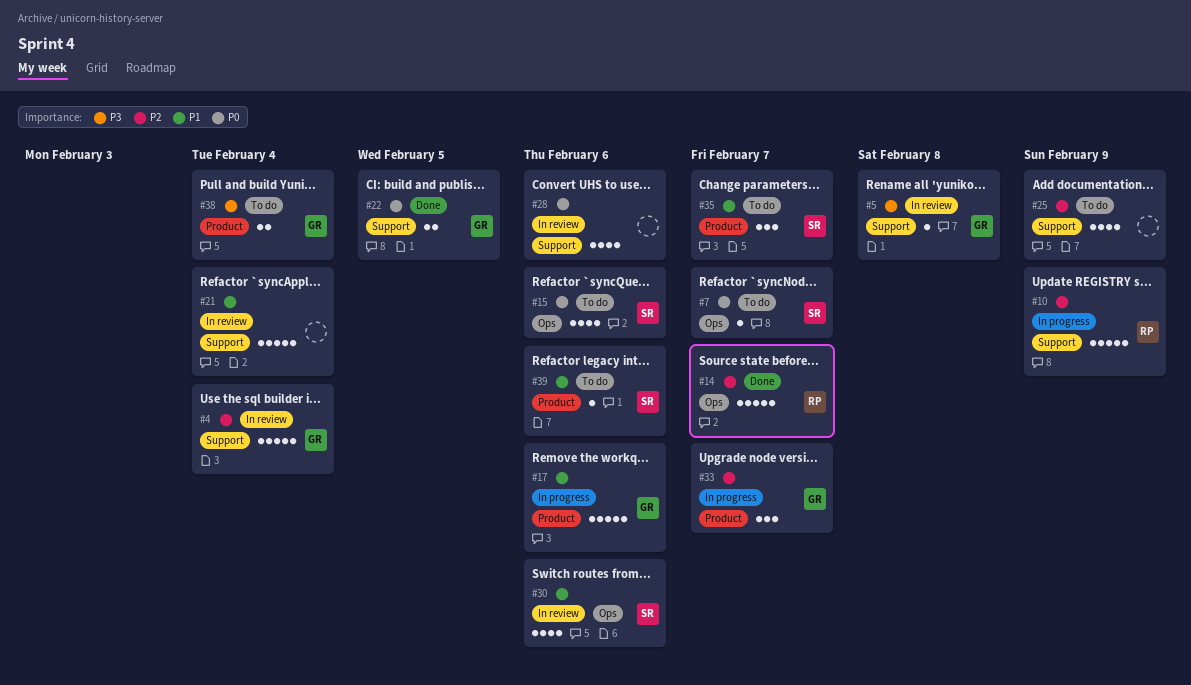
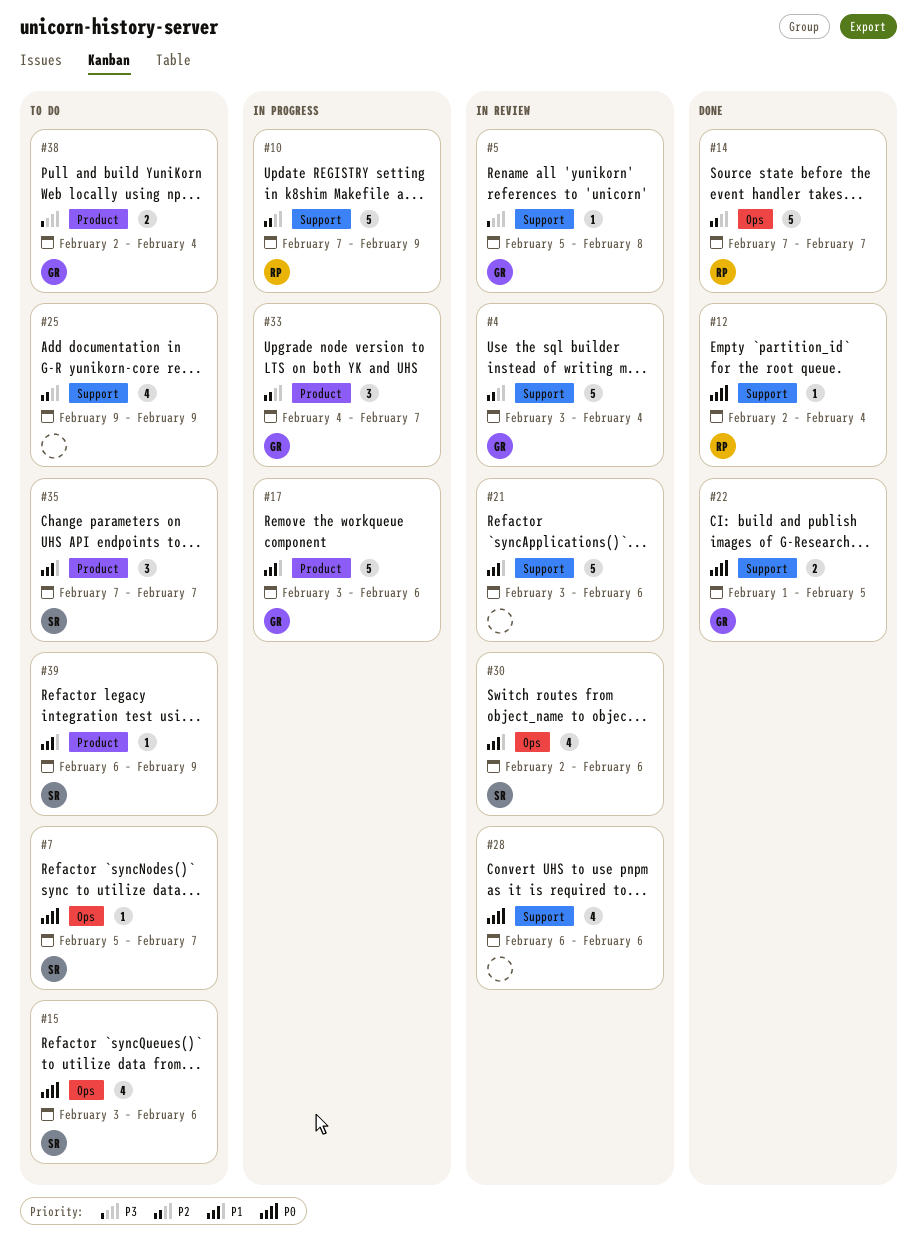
#12: none -> present
#21, due: Feb 4 -> Feb 6
#39, due: Feb 6 -> Feb 9

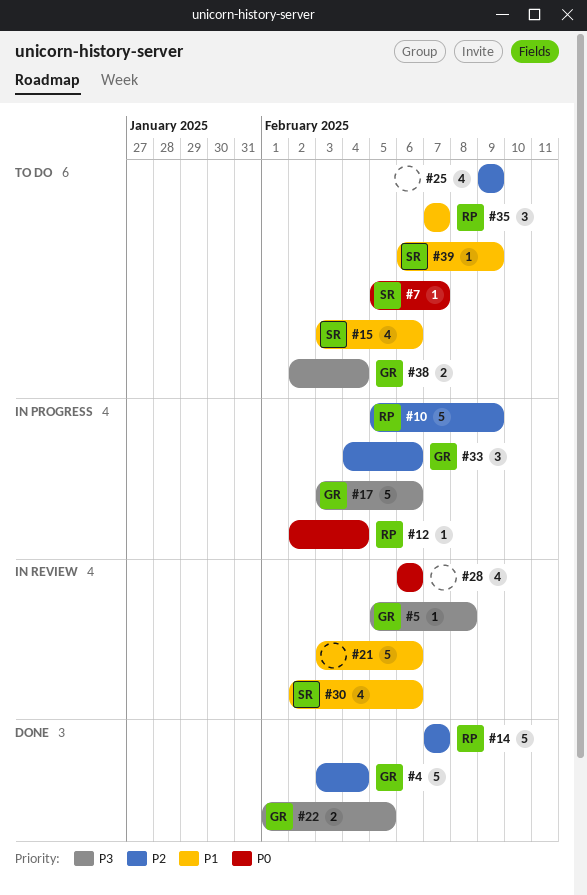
#4, status: In review -> Done
#10, start: Feb 7 -> Feb 5
#12, status: Done -> In progress
#15, priority: P0 -> P1
#17, priority: P1 -> P3
#22, priority: P0 -> P3
#33, due: Feb 7 -> Feb 6
#35, owner: SR -> RP

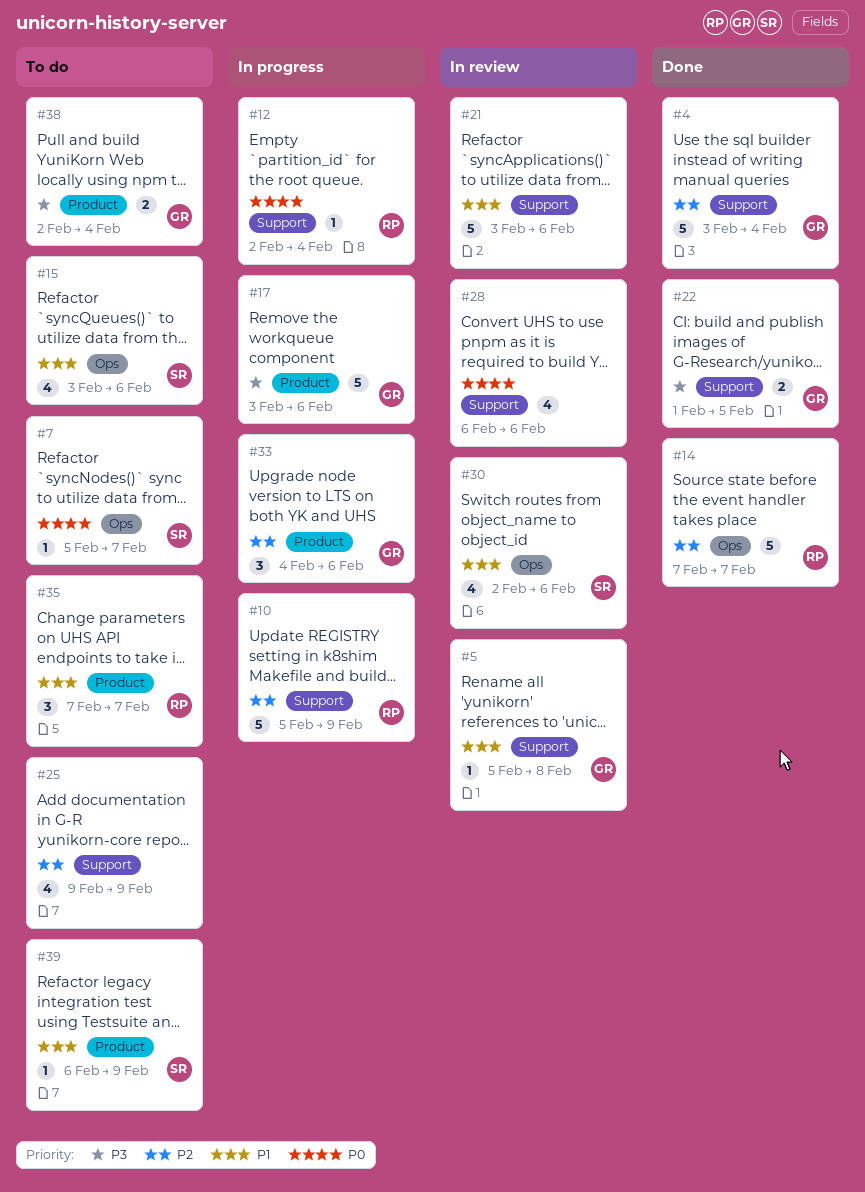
#5, priority: P3 -> P1

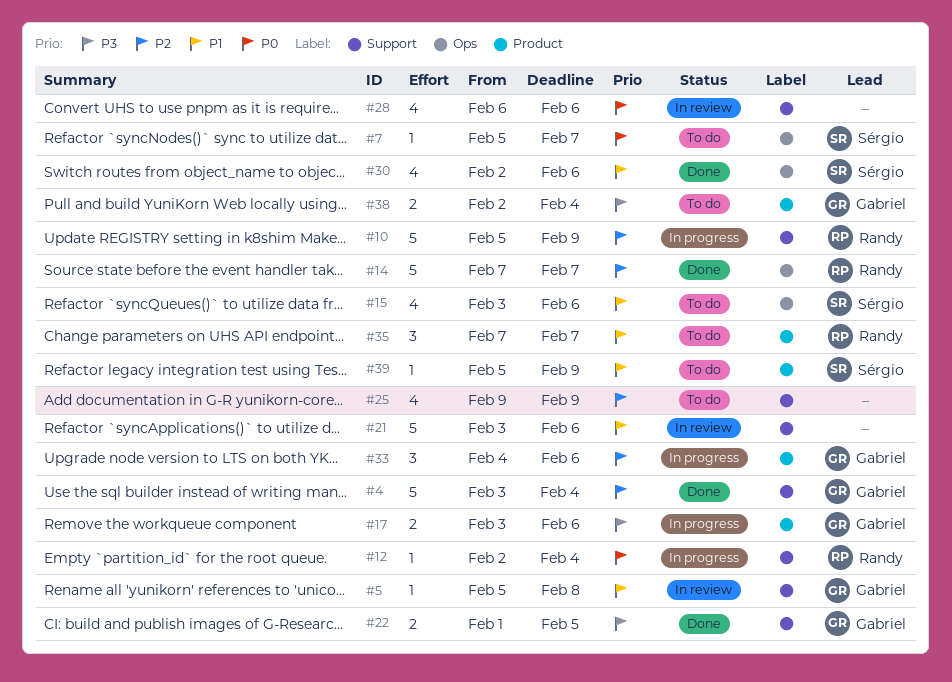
#17, estimate: 5 -> 2
#30, status: In review -> Done
#39, start: Feb 6 -> Feb 5

